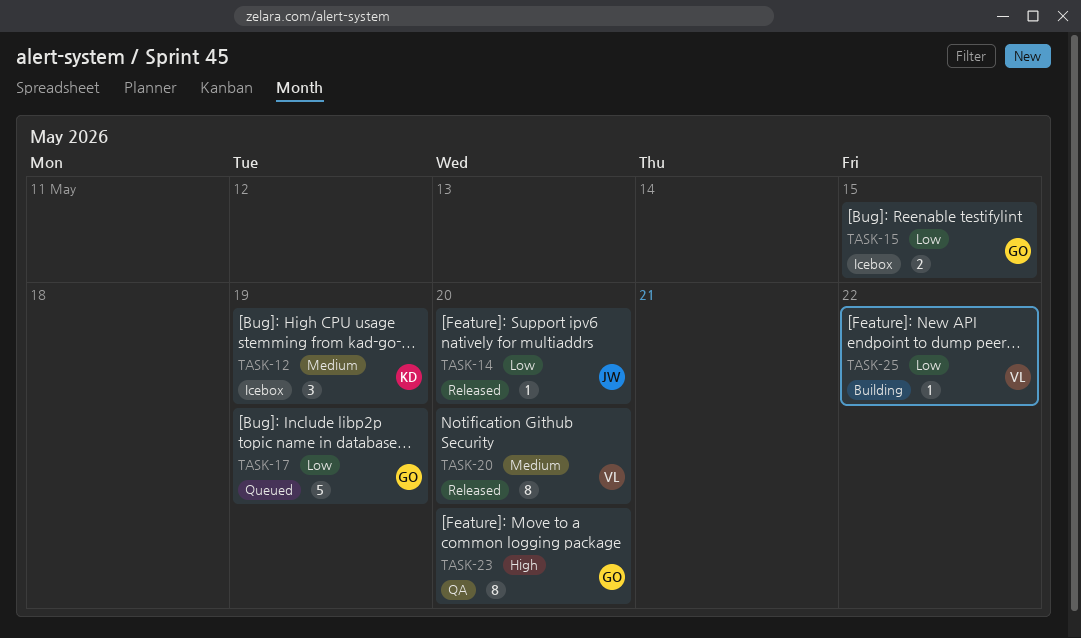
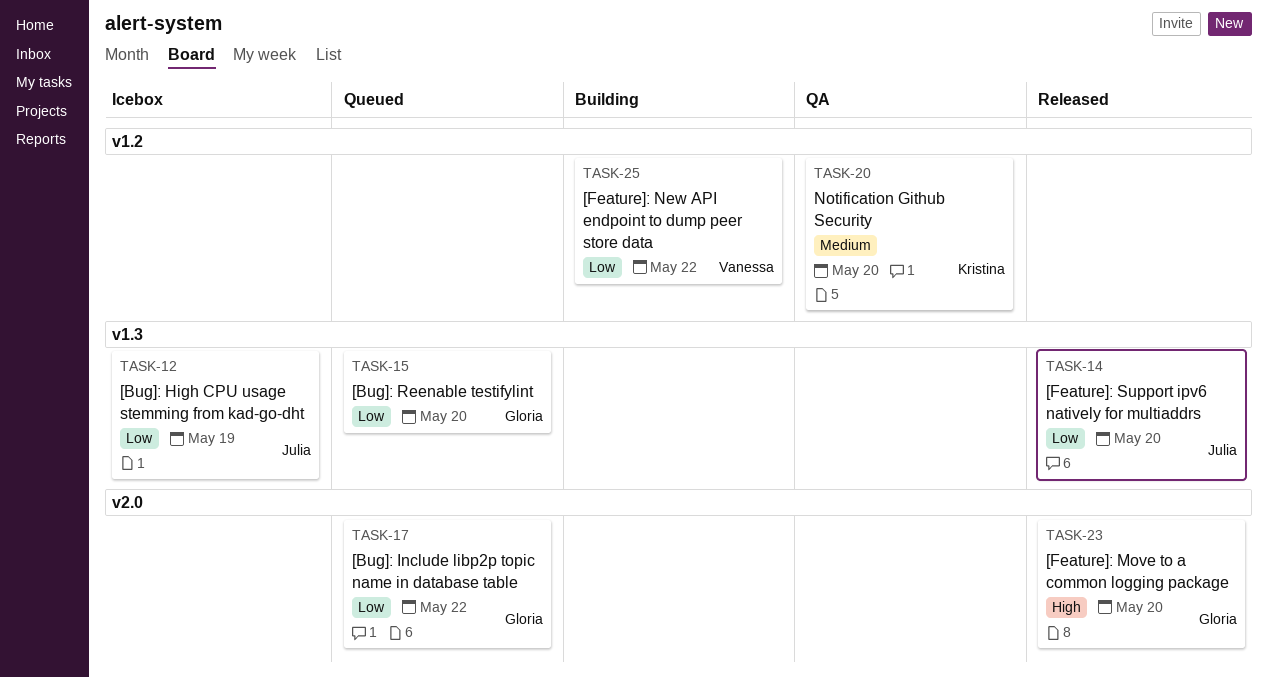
TASK-12, owner: Kristina -> Julia
TASK-12, priority: Medium -> Low
TASK-15, status: Icebox -> Queued
TASK-15, due: May 15 -> May 20
TASK-17, due: May 19 -> May 22
TASK-20, status: Released -> QA
TASK-20, owner: Vanessa -> Kristina
TASK-23, status: QA -> Released

